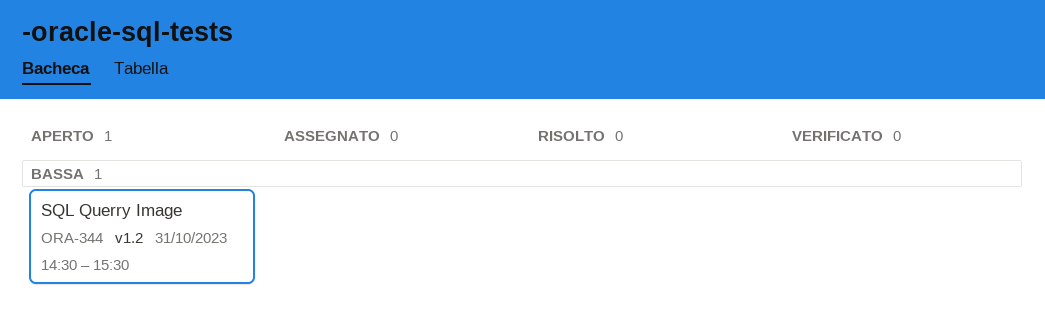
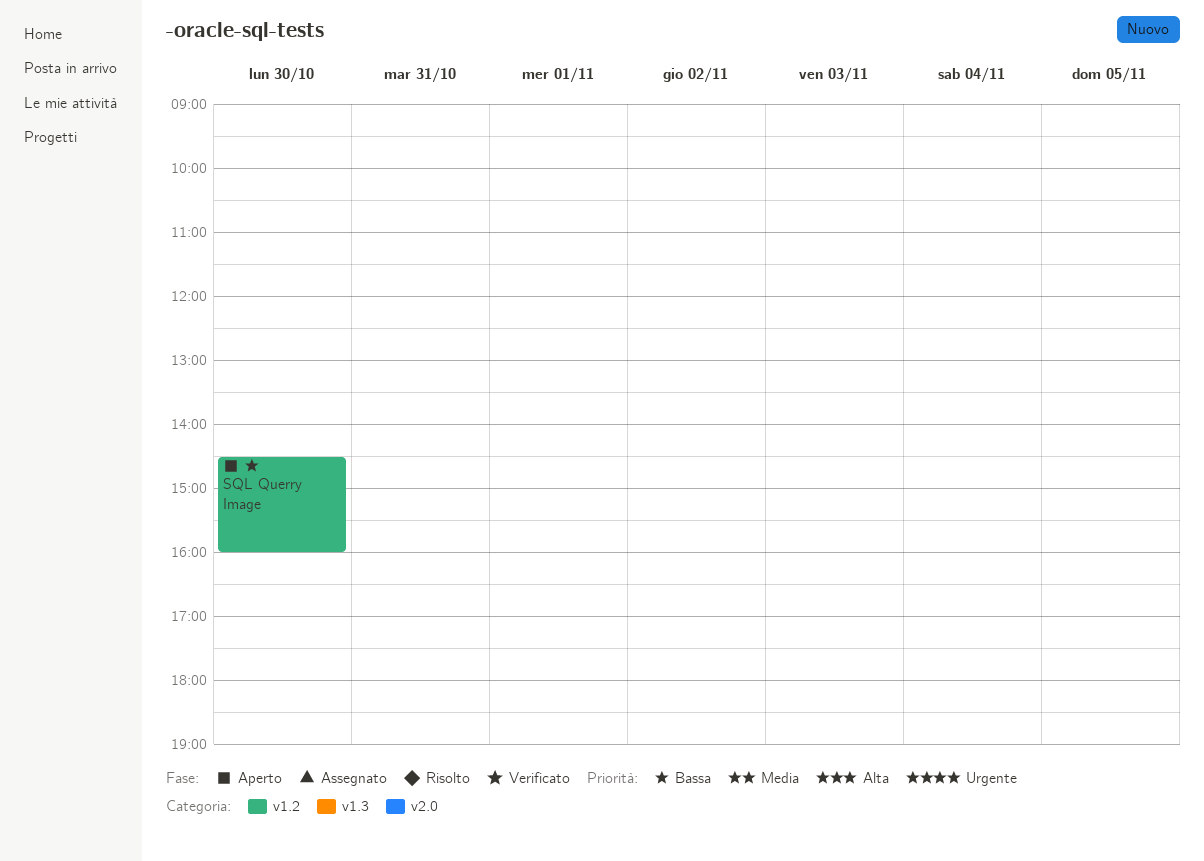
SQL Querry Image, day: Oct 31 -> Oct 30
SQL Querry Image, ends: 15:30 -> 16:00

